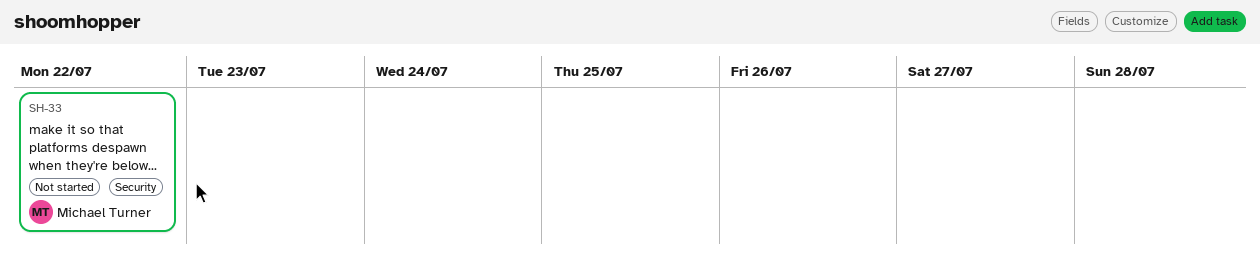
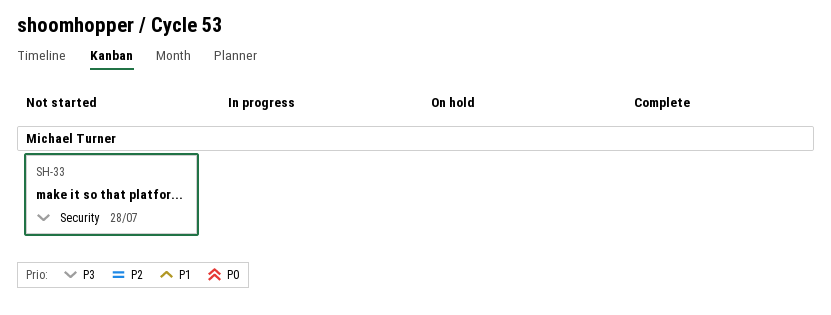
SH-33, due: Jul 22 -> Jul 28

